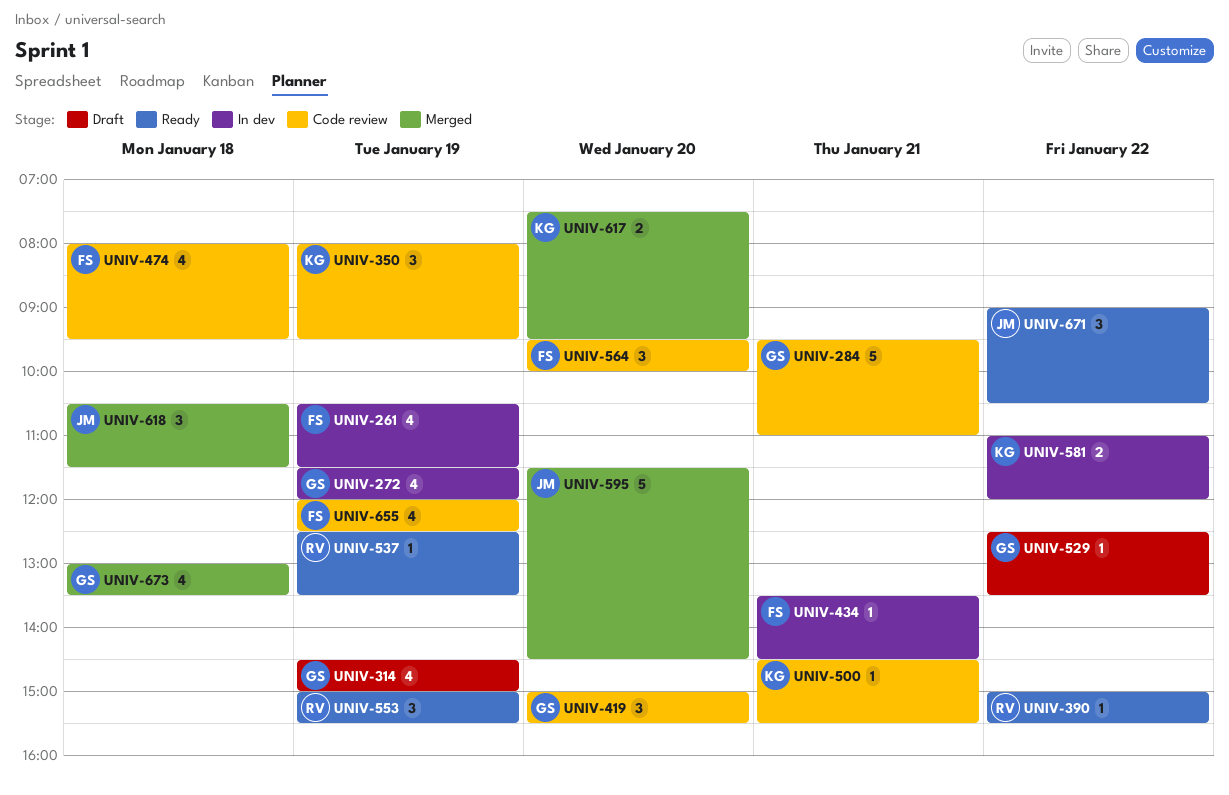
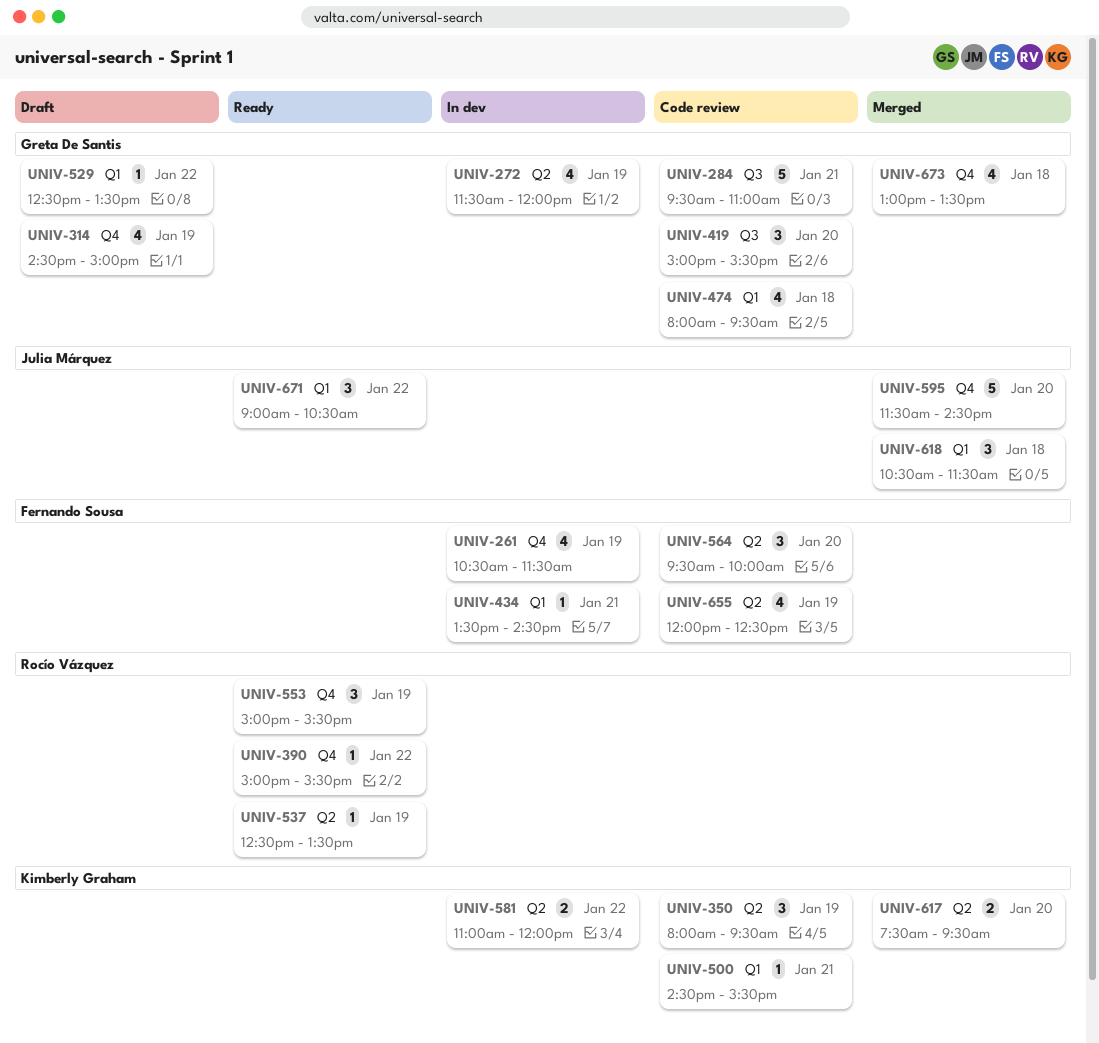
UNIV-474, owner: Fernando Sousa -> Greta De Santis

